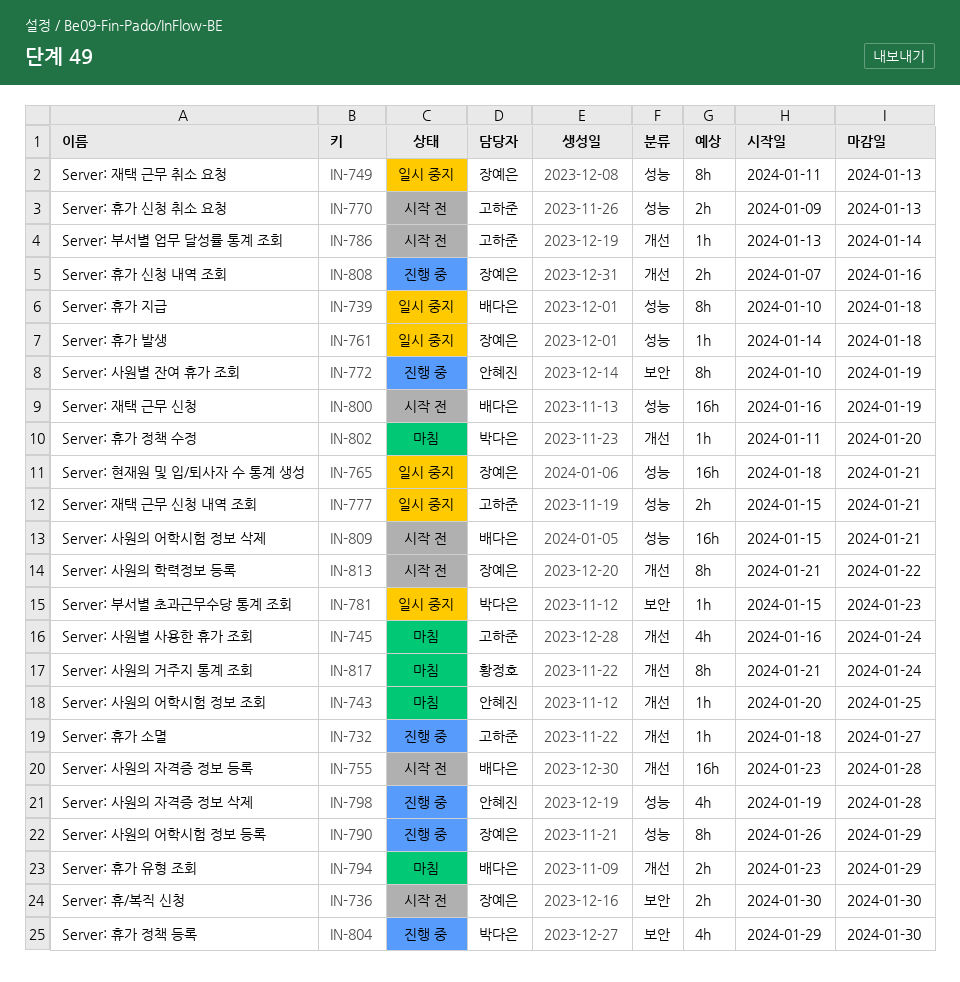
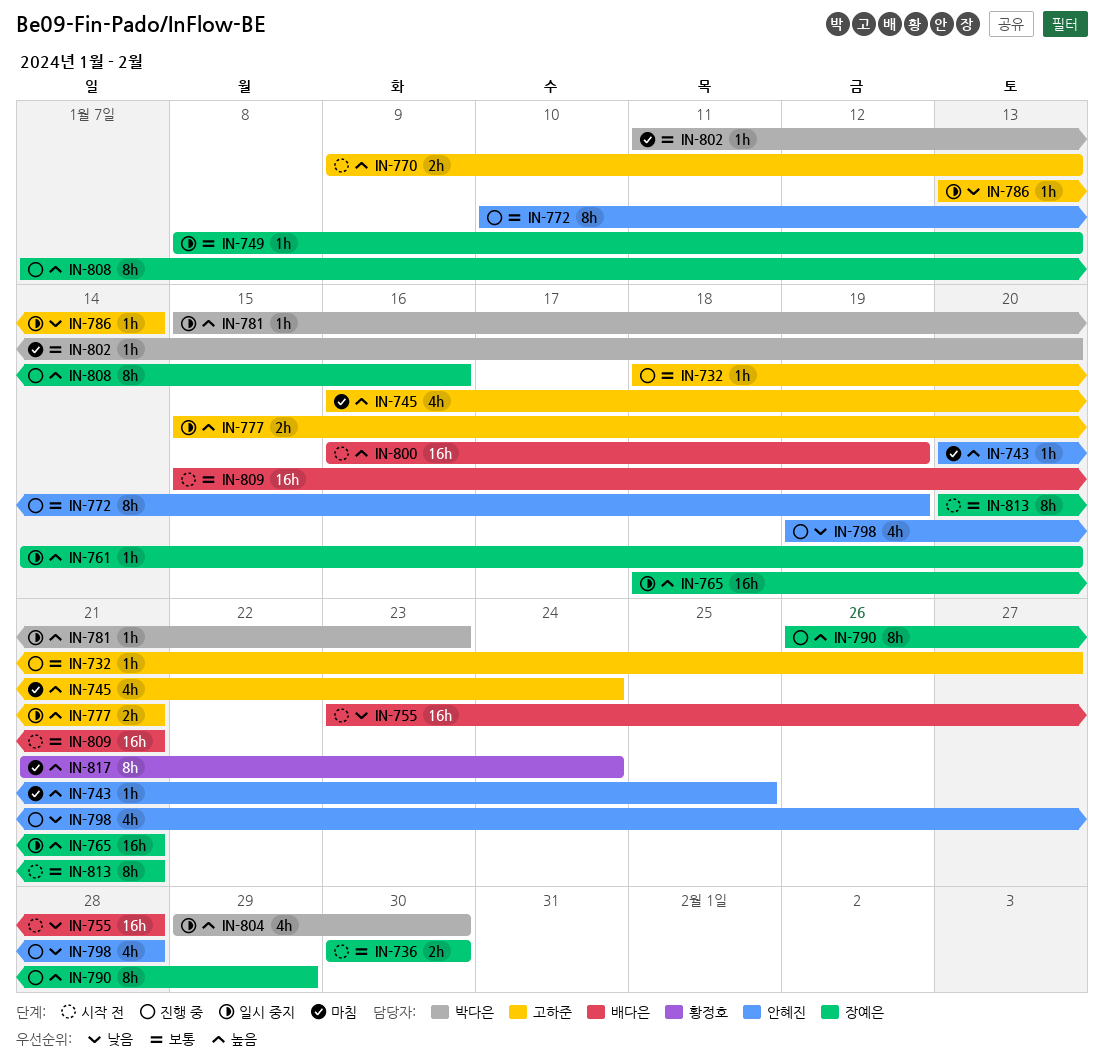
IN-739: present -> none
IN-749, estimate: 8h -> 1h
IN-749, start: Jan 11 -> Jan 8
IN-761, due: Jan 18 -> Jan 20
IN-786, status: 시작 전 -> 일시 중지
IN-794: present -> none
IN-804, status: 진행 중 -> 일시 중지
IN-808, estimate: 2h -> 8h
IN-813, start: Jan 21 -> Jan 20
IN-813, due: Jan 22 -> Jan 21

